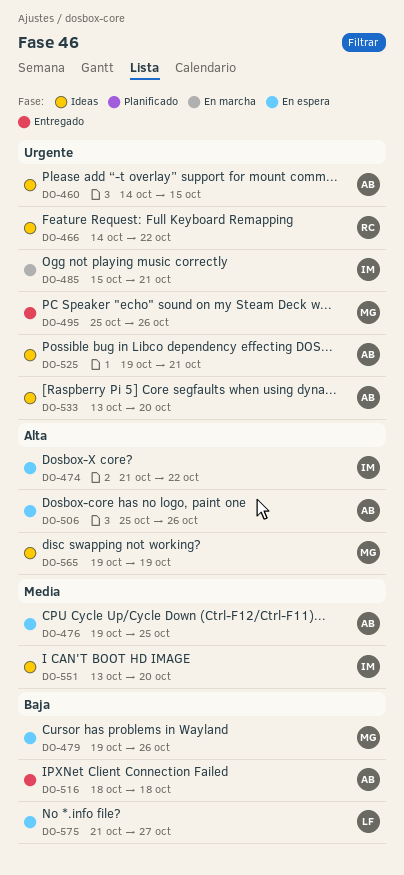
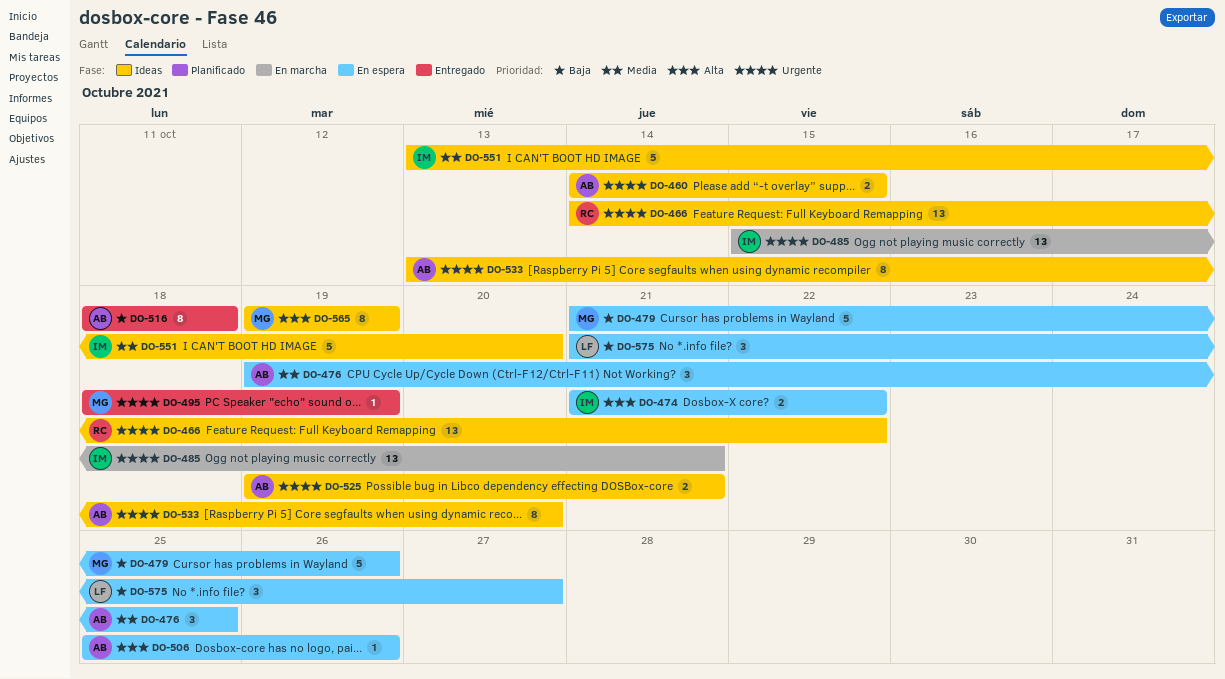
DO-479, start: Oct 19 -> Oct 21
DO-495, start: Oct 25 -> Oct 18
DO-495, due: Oct 26 -> Oct 19

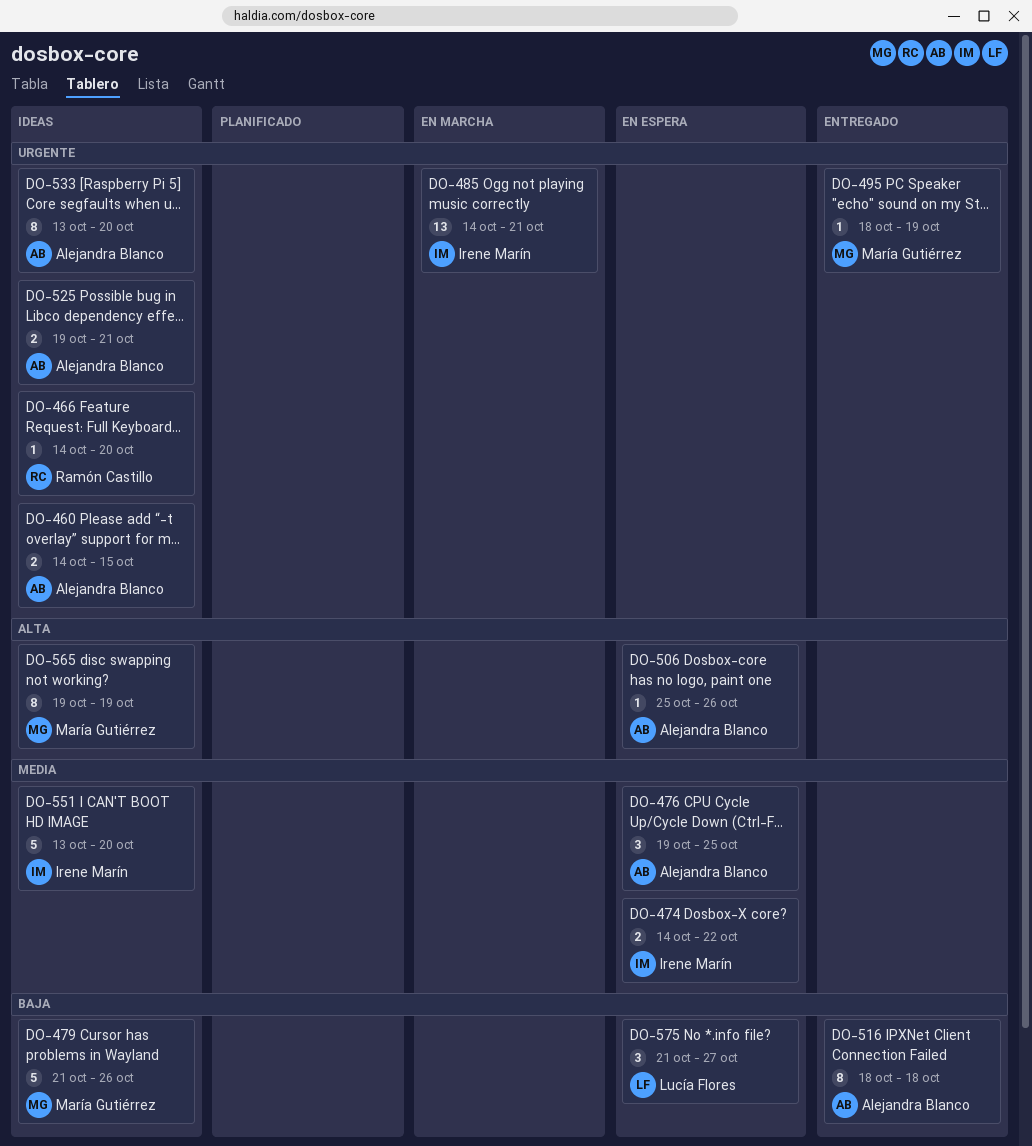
DO-466, estimate: 13 -> 1
DO-466, due: Oct 22 -> Oct 20
DO-474, priority: Alta -> Media
DO-474, start: Oct 21 -> Oct 14
DO-479, status: En espera -> Ideas
DO-485, start: Oct 15 -> Oct 14

